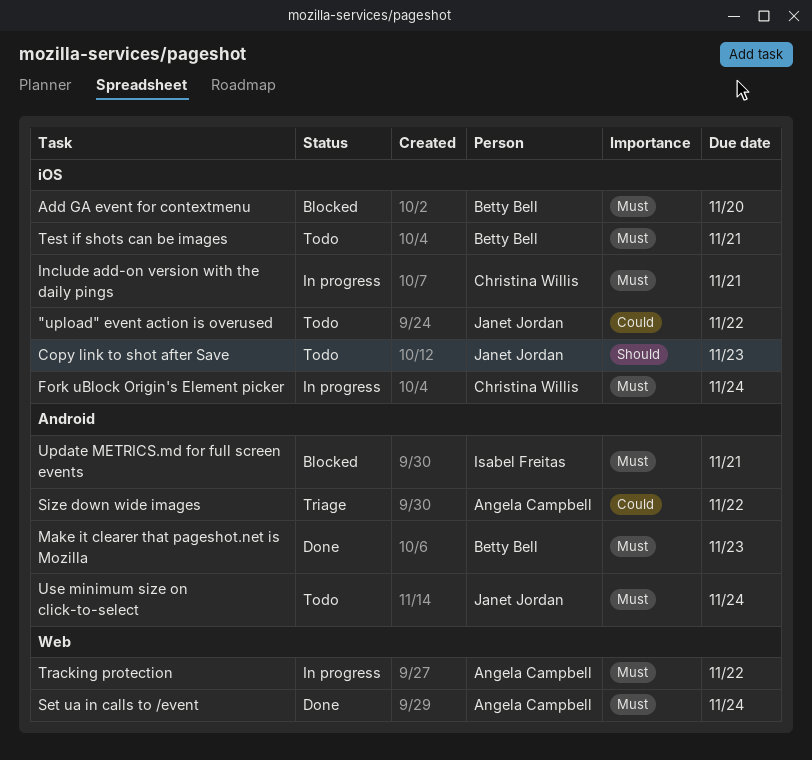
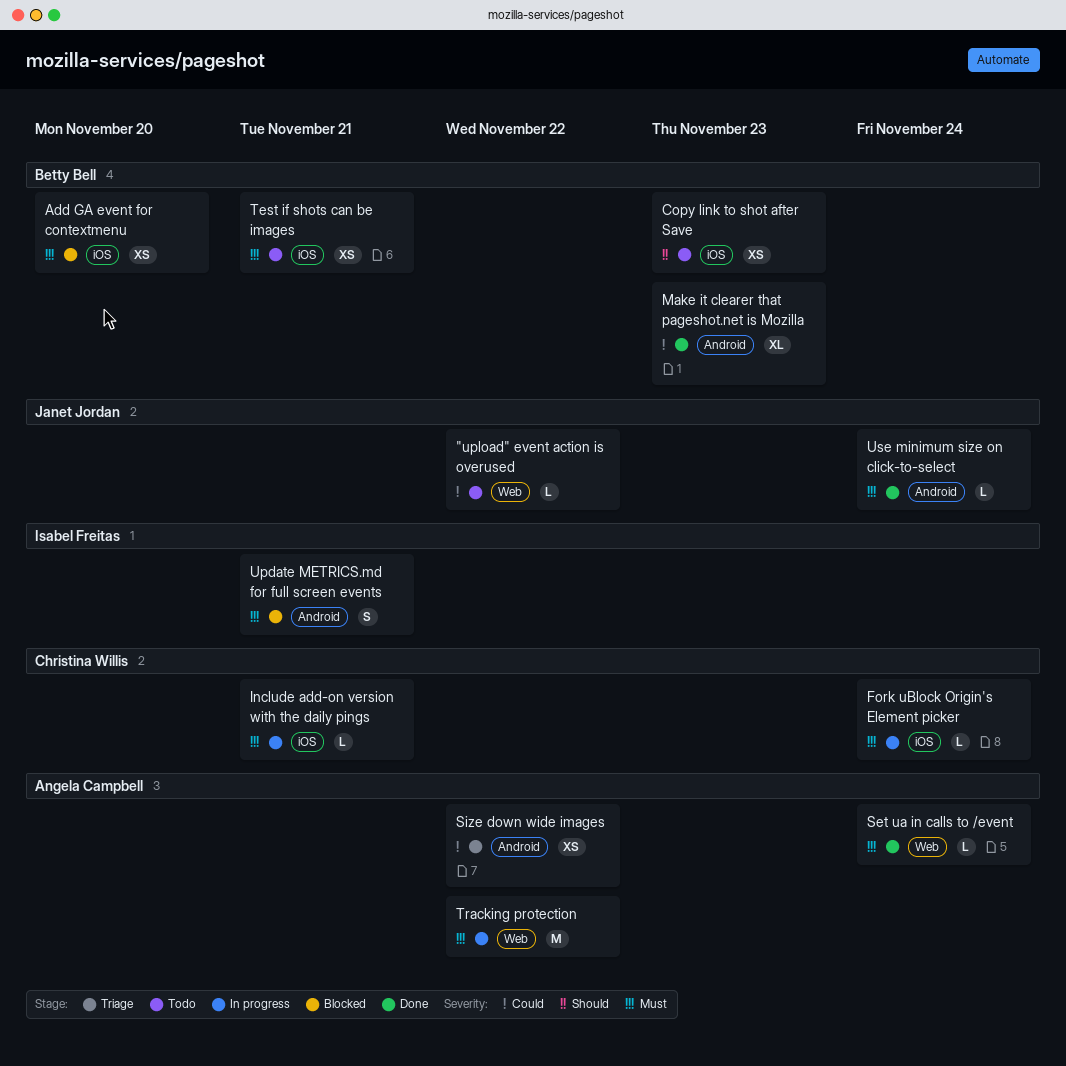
"upload" event action is overused, label: iOS -> Web
Copy link to shot after Save, owner: Janet Jordan -> Betty Bell
Make it clearer that pageshot.net is Mozilla, priority: Must -> Could
Use minimum size on click-to-select, status: Todo -> Done

